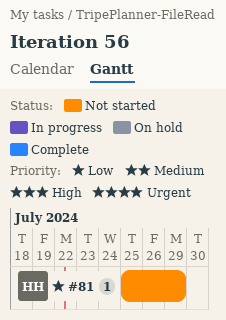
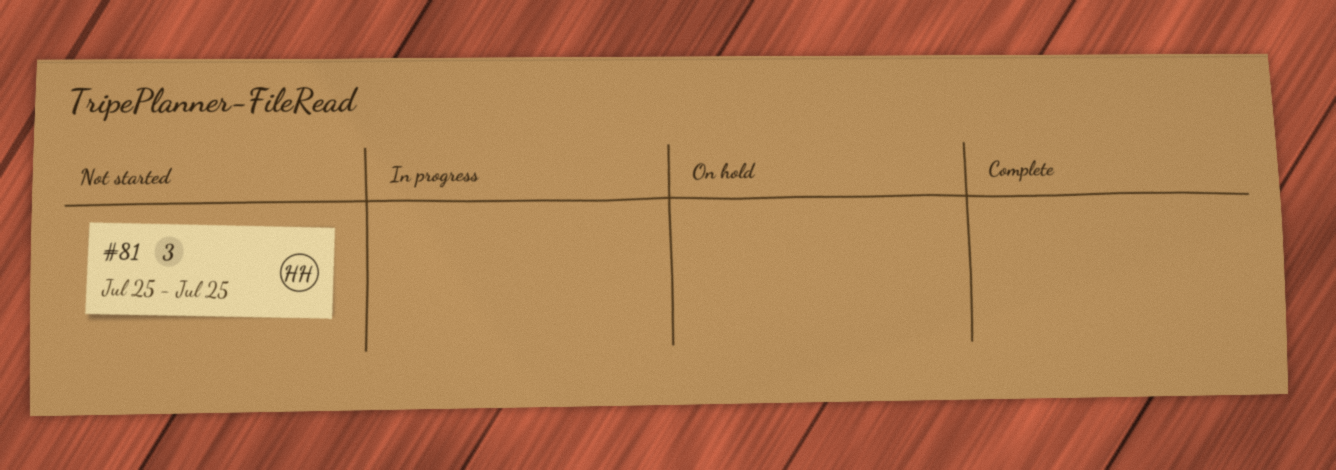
#81, estimate: 1 -> 3
#81, due: Jul 29 -> Jul 25

